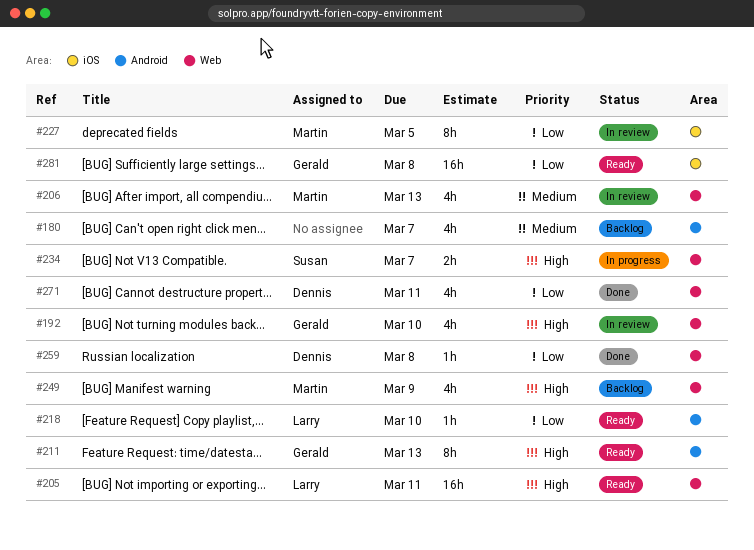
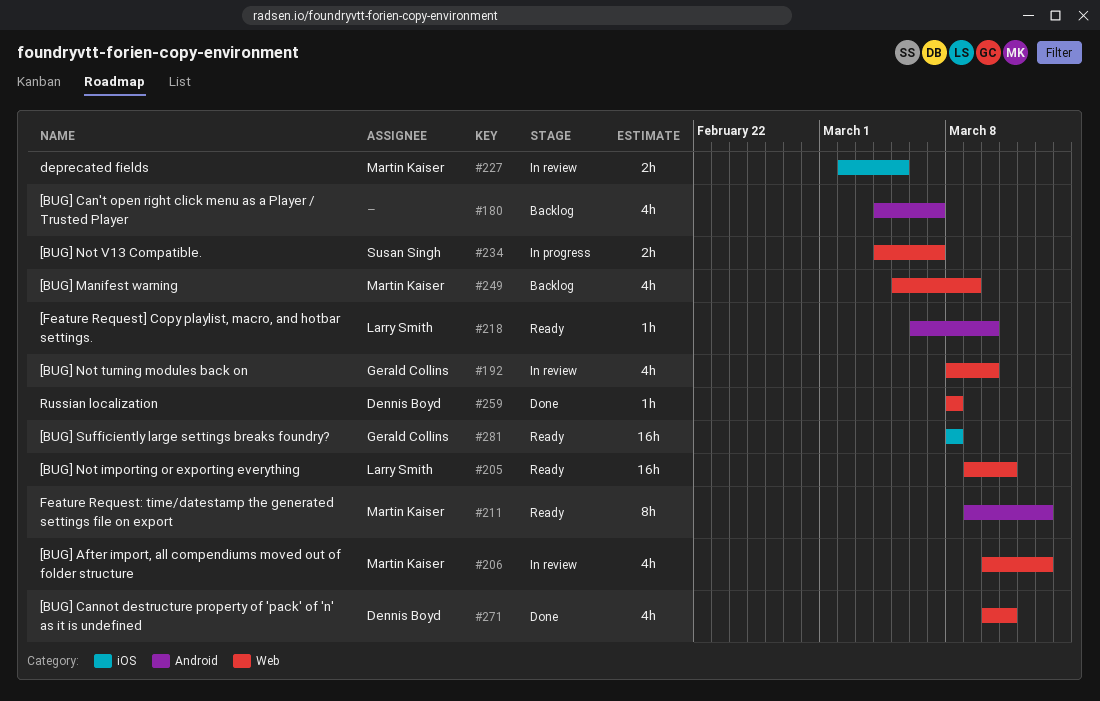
#211, owner: Gerald Collins -> Martin Kaiser
#227, estimate: 8h -> 2h

